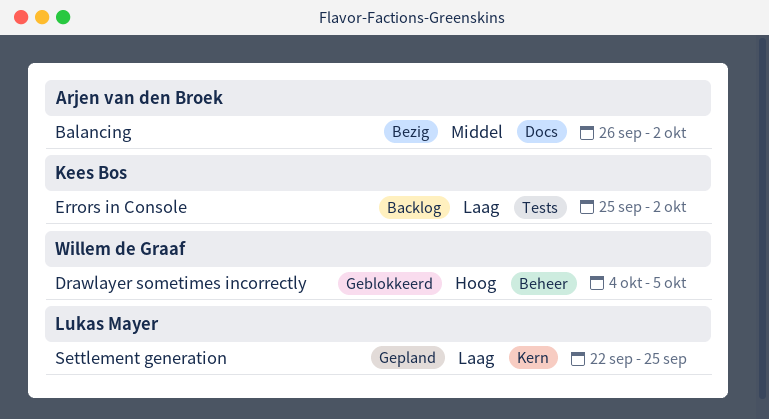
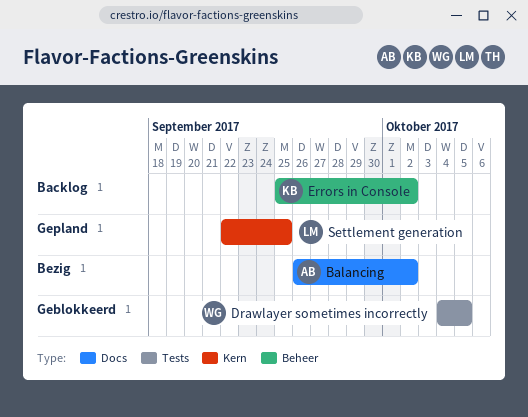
Drawlayer sometimes incorrectly, label: Beheer -> Tests
Errors in Console, label: Tests -> Beheer

